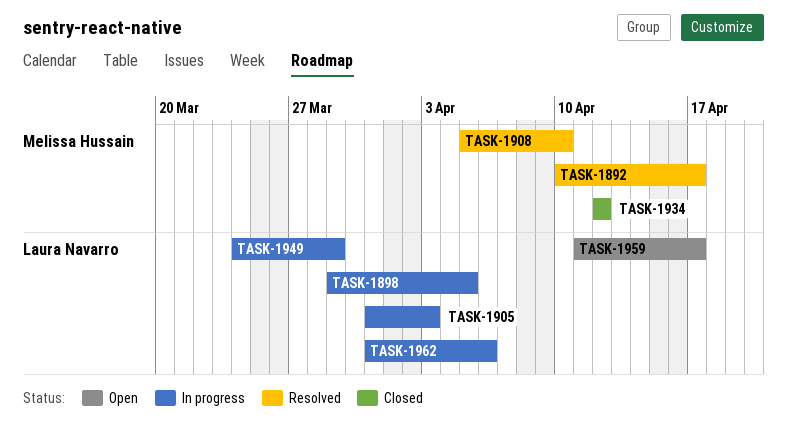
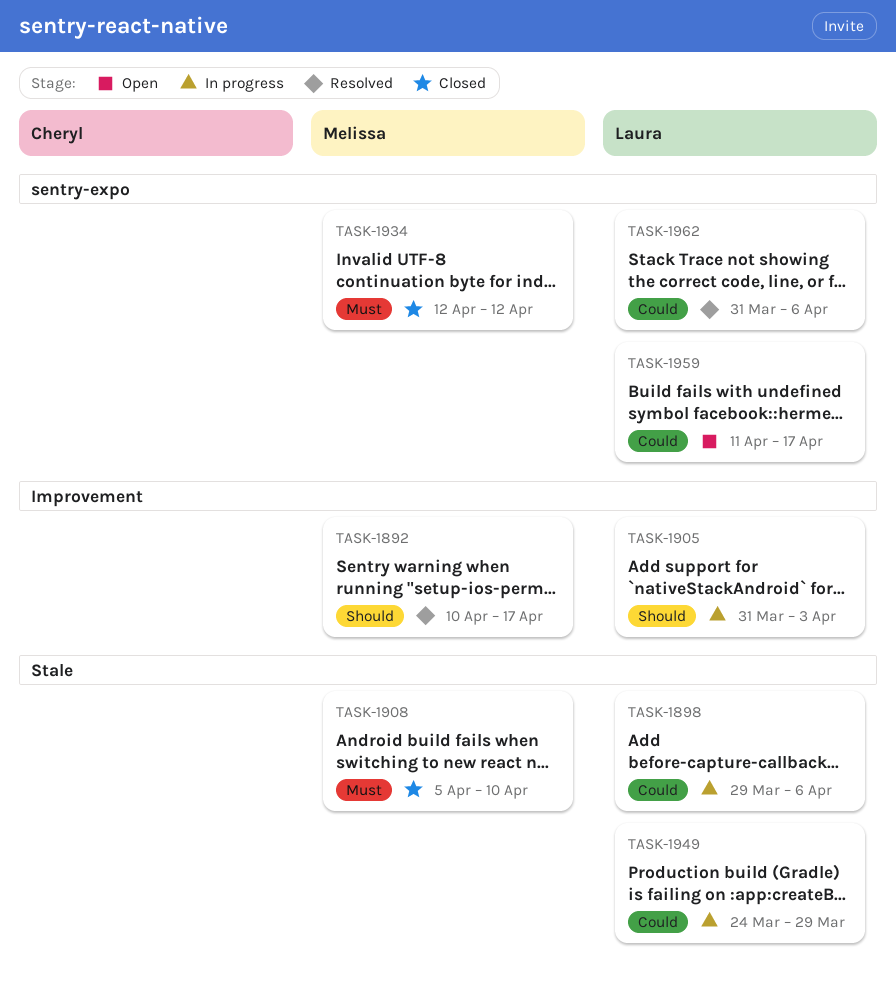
TASK-1898, due: Apr 5 -> Apr 6
TASK-1908, status: Resolved -> Closed
TASK-1962, status: In progress -> Resolved

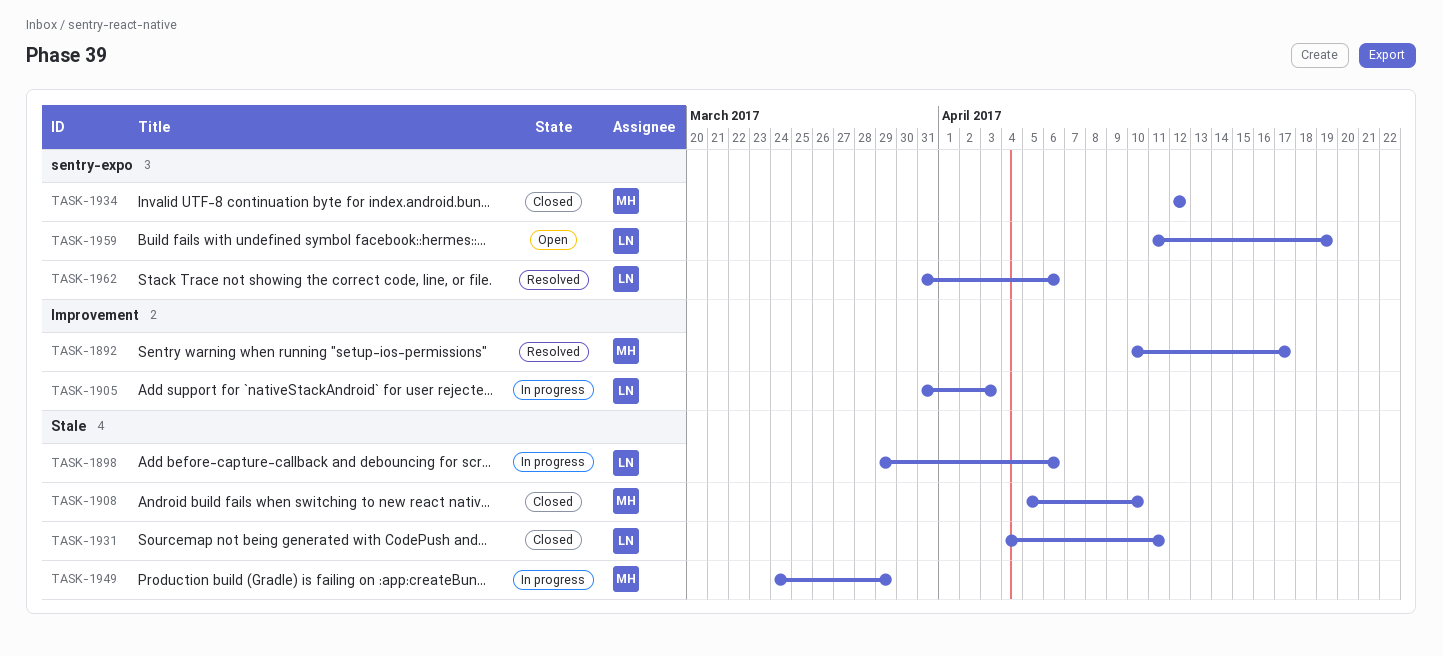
TASK-1931: none -> present
TASK-1949, owner: Laura -> Melissa
TASK-1959, due: Apr 17 -> Apr 19

